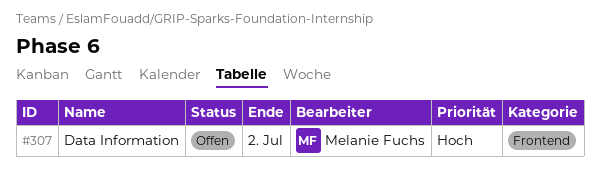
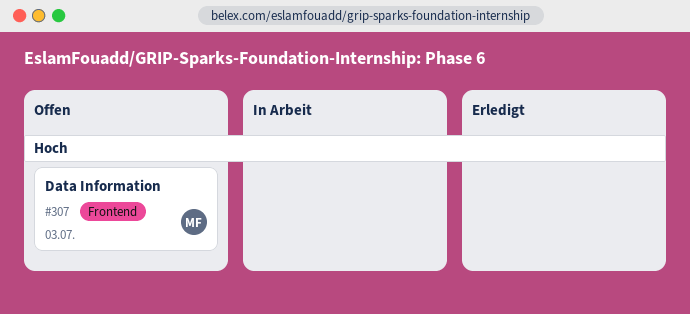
#307, due: Jul 2 -> Jul 3

